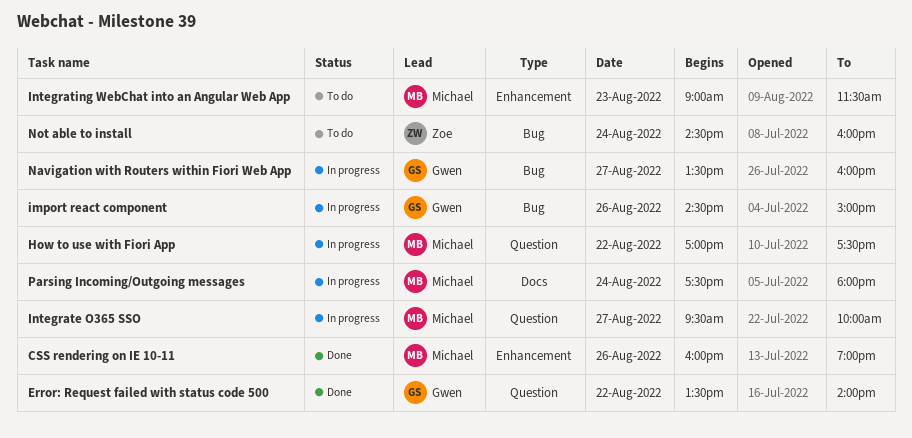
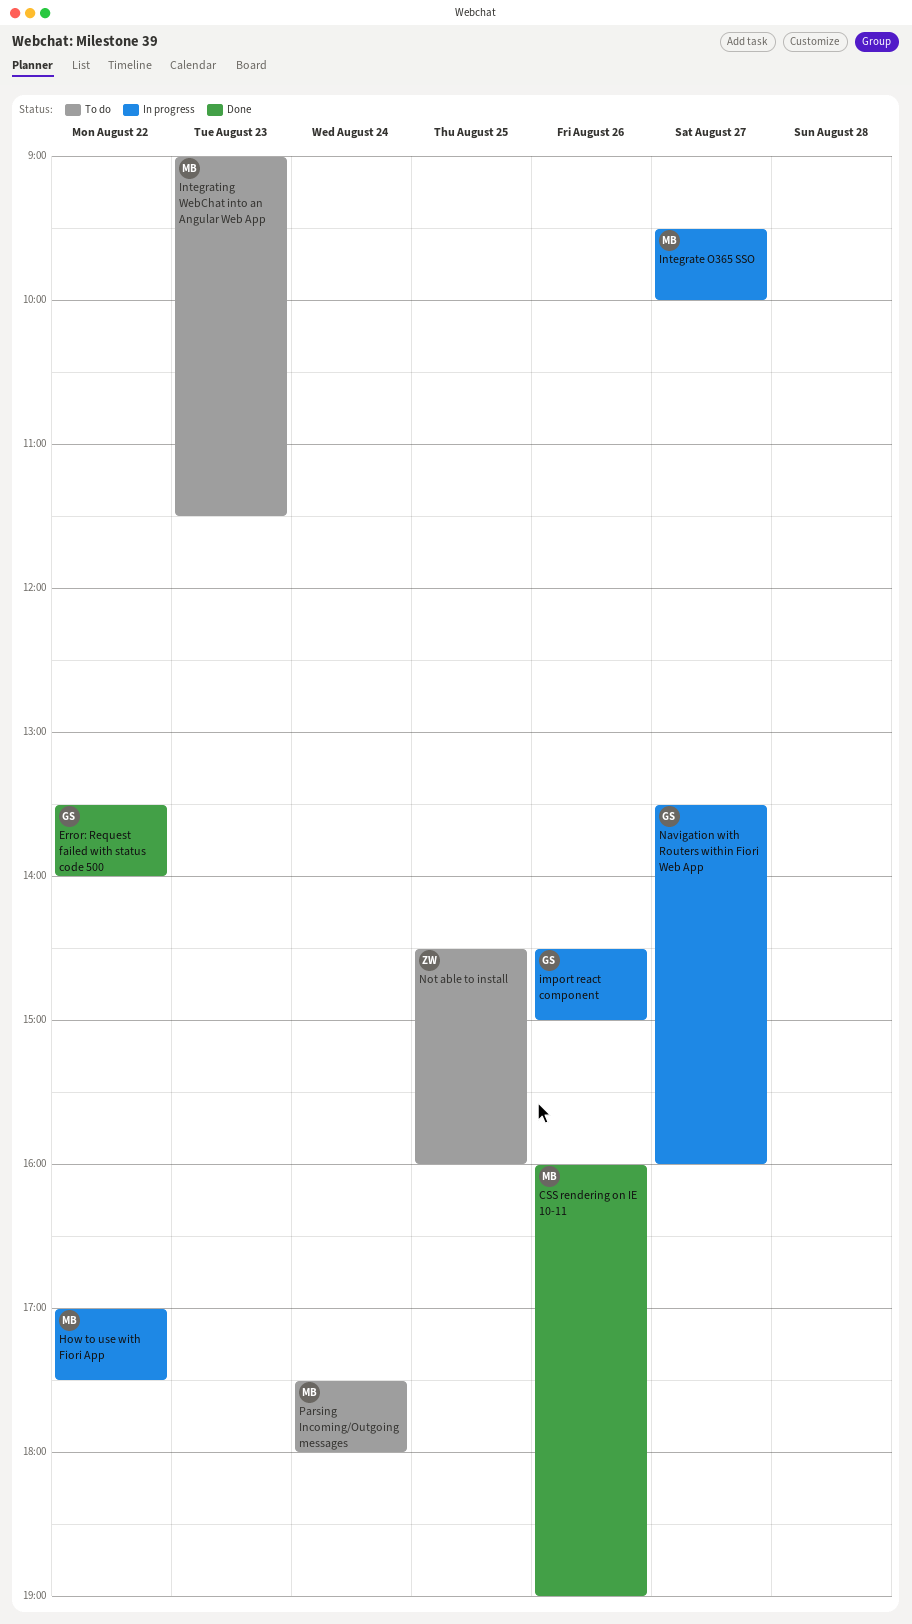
Not able to install, day: Aug 24 -> Aug 25
Parsing Incoming/Outgoing messages, status: In progress -> To do

